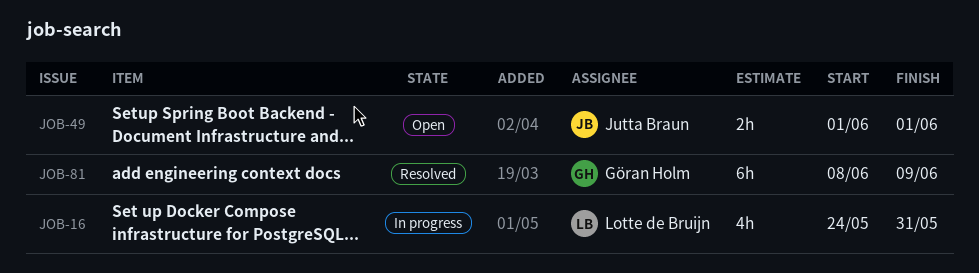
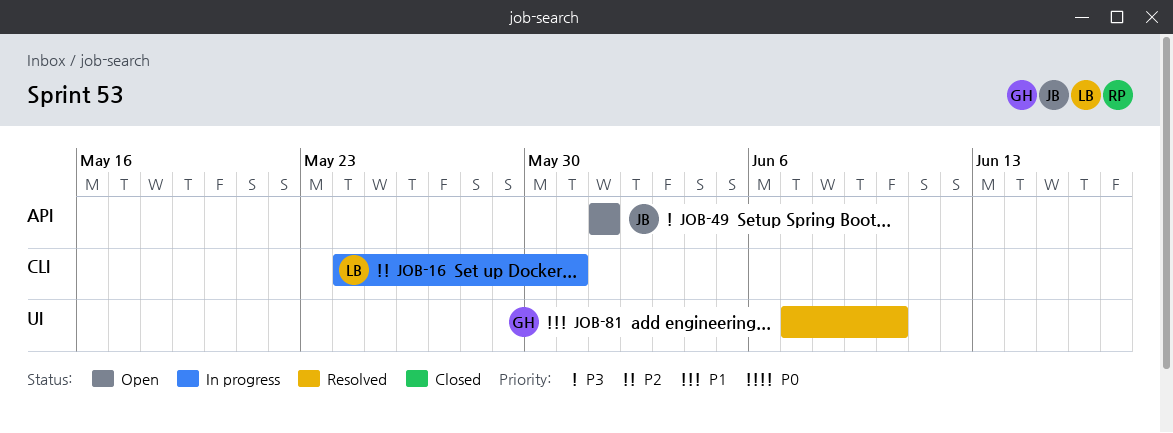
JOB-81, start: Jun 8 -> Jun 7
JOB-81, due: Jun 9 -> Jun 10

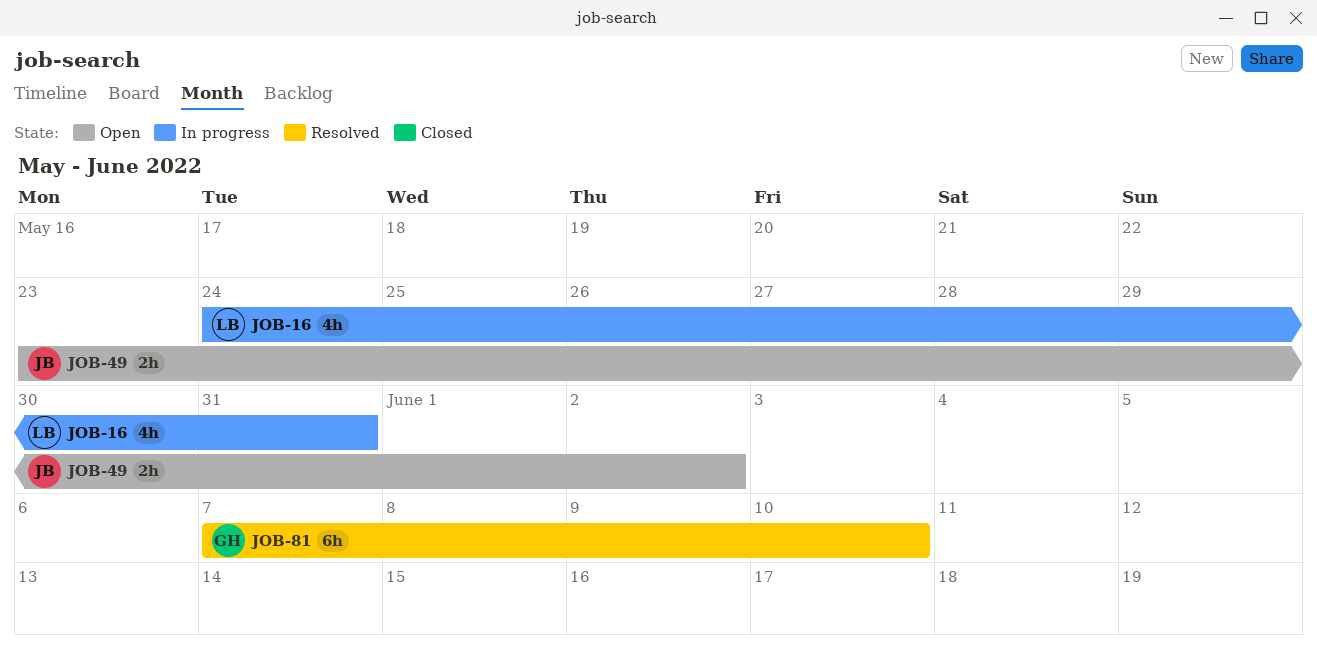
JOB-49, start: Jun 1 -> May 23
JOB-49, due: Jun 1 -> Jun 2

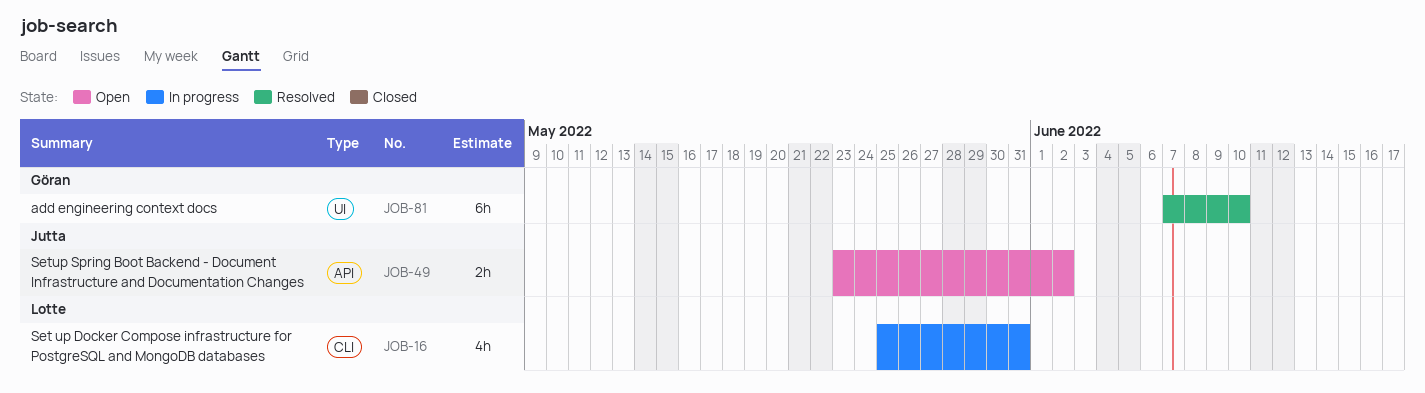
JOB-16, start: May 24 -> May 25

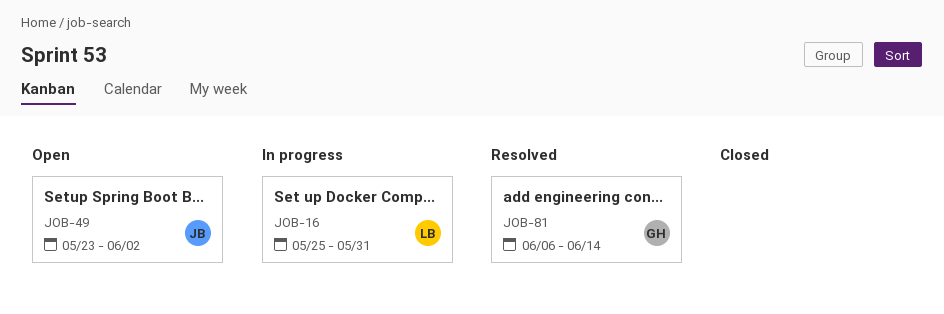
JOB-81, start: Jun 7 -> Jun 6
JOB-81, due: Jun 10 -> Jun 14

